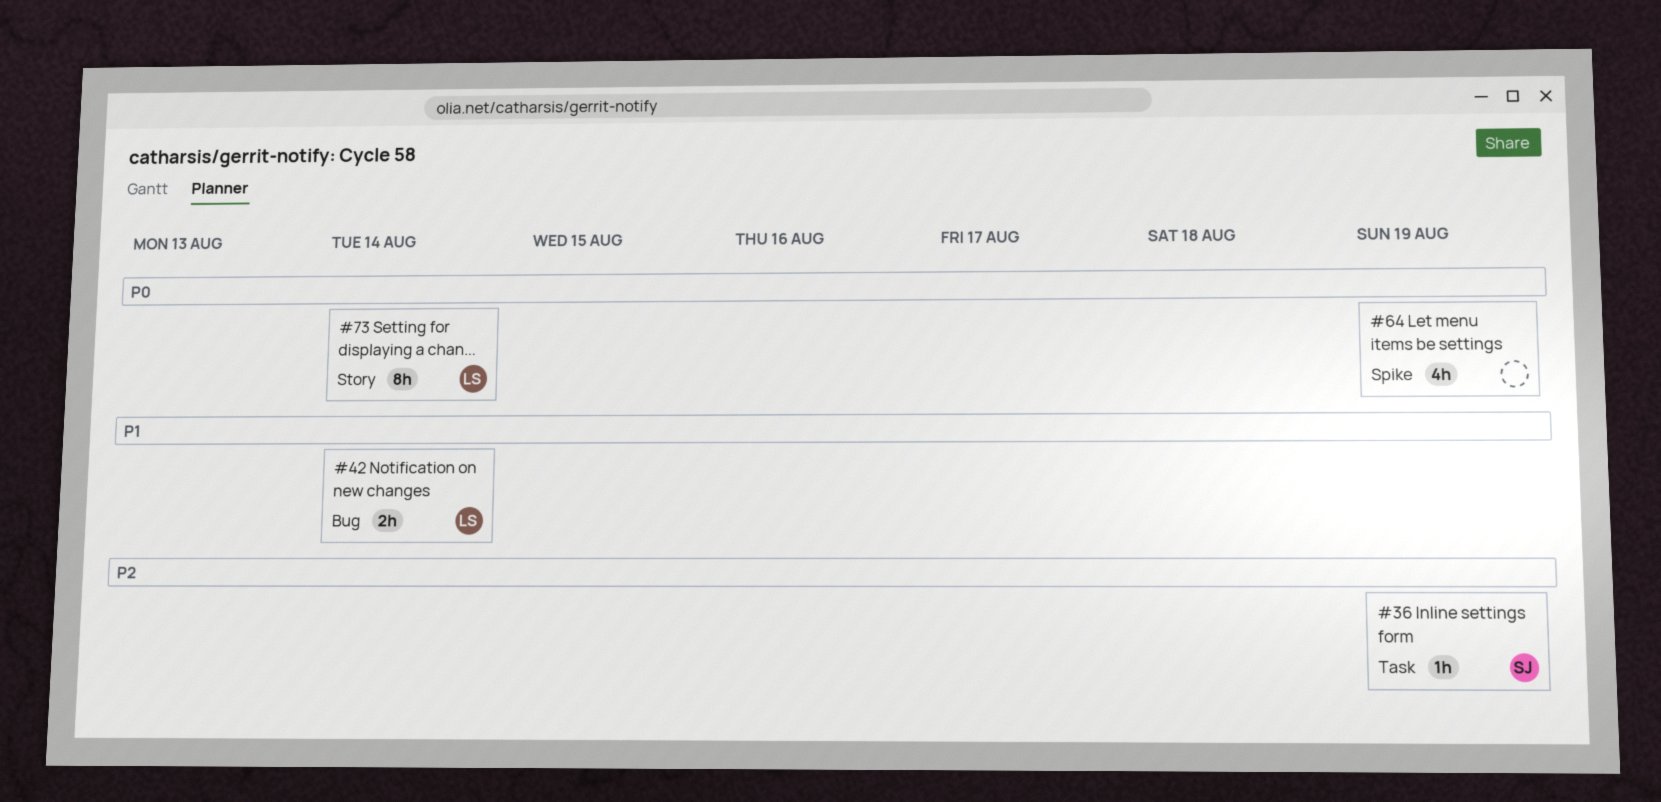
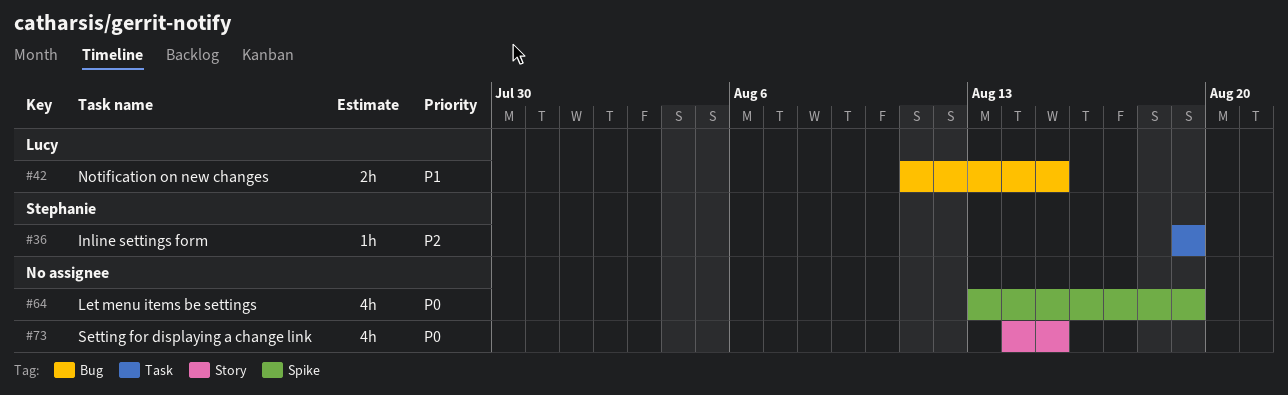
#42, due: Aug 14 -> Aug 15
#73, owner: Lucy -> none
#73, estimate: 8h -> 4h
#73, due: Aug 14 -> Aug 15

